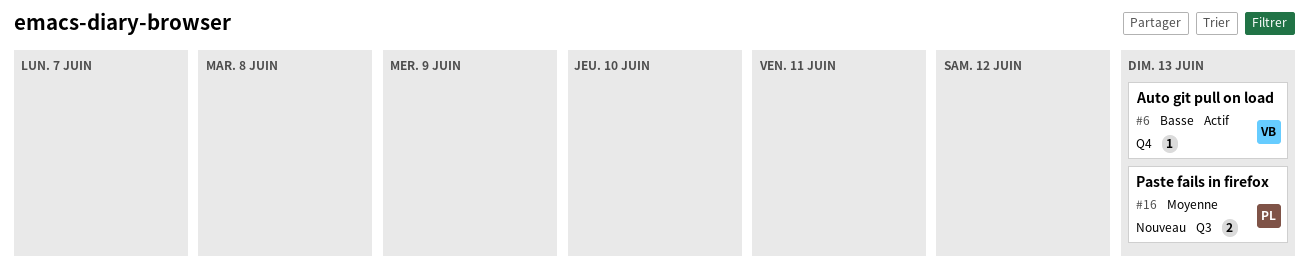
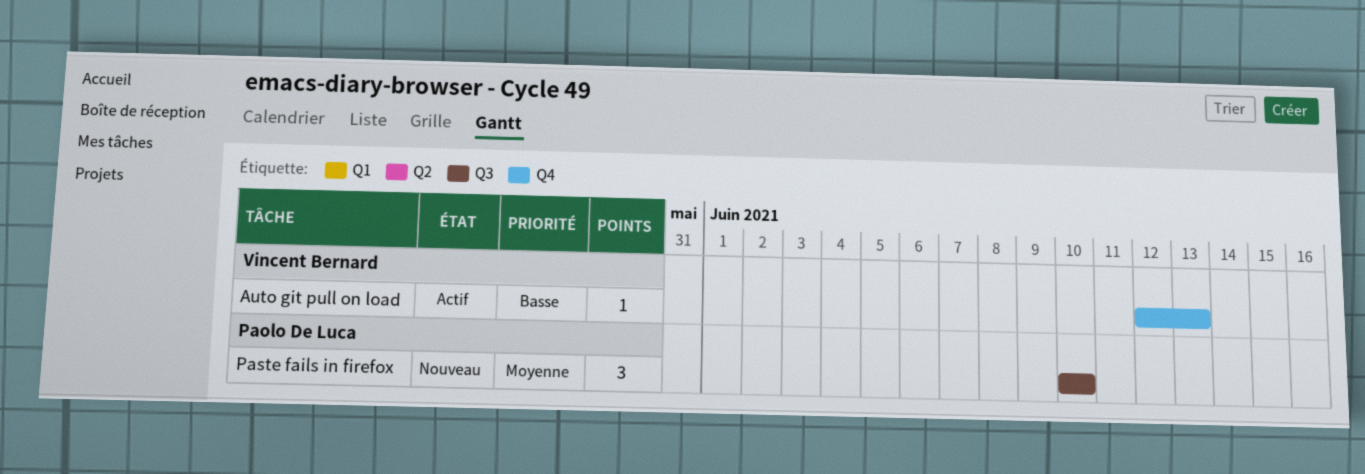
Paste fails in firefox, estimate: 2 -> 3
Paste fails in firefox, due: Jun 13 -> Jun 10

